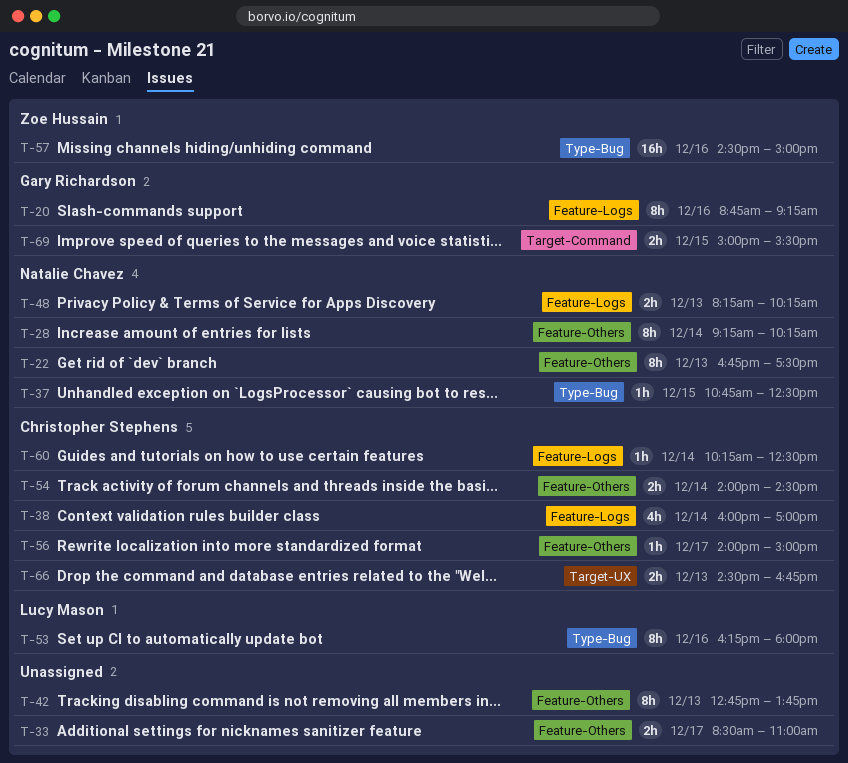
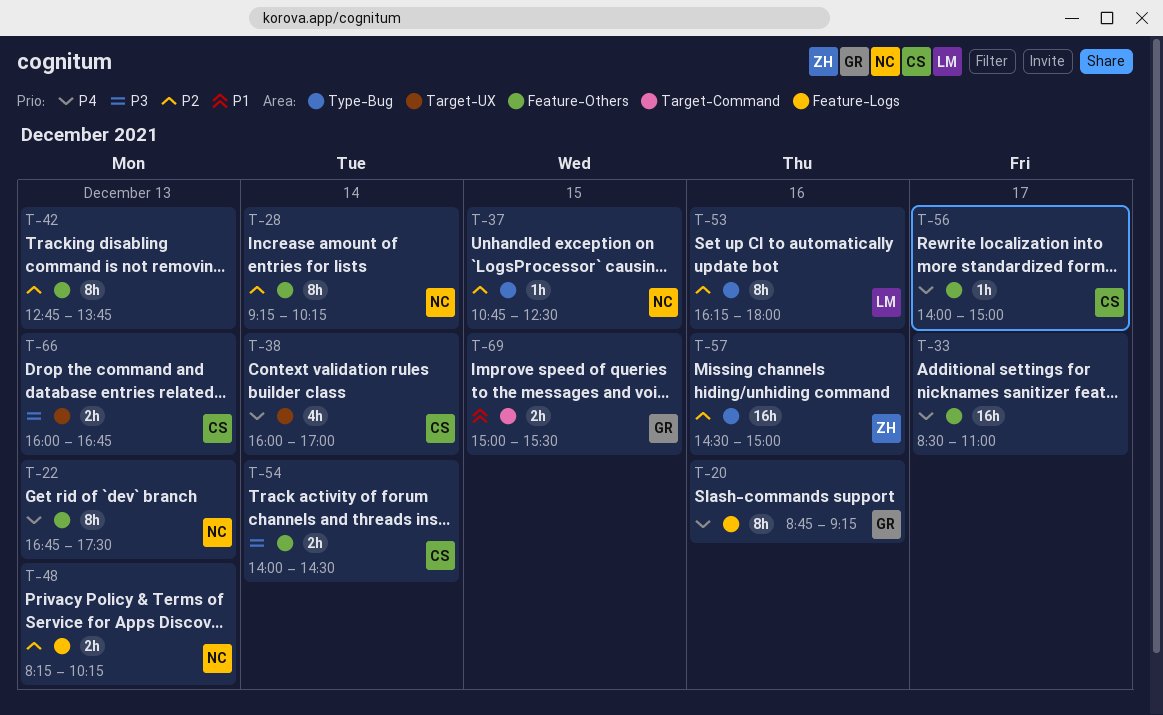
T-33, estimate: 2h -> 16h
T-38, label: Feature-Logs -> Target-UX
T-60: present -> none
T-66, begins: 14:30 -> 16:00

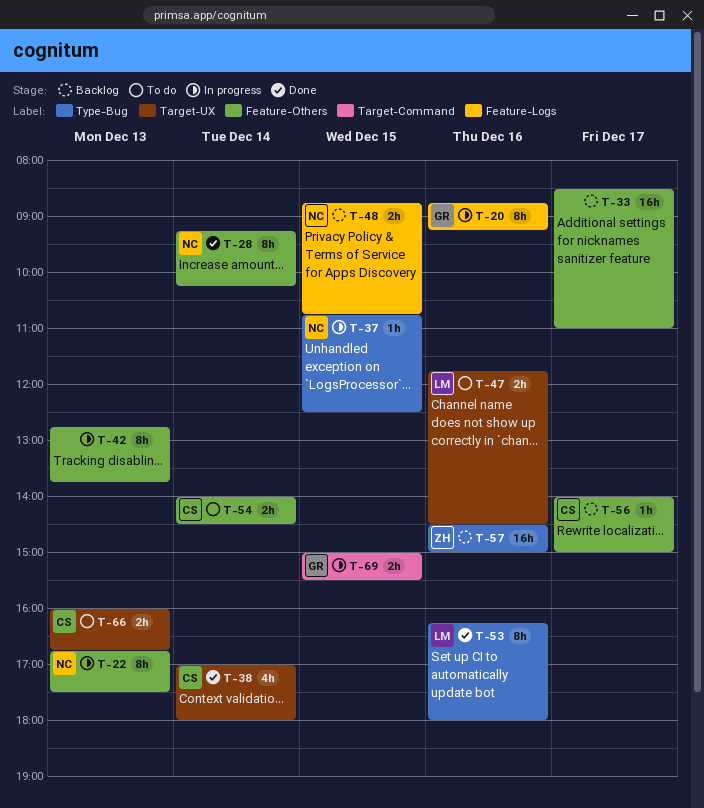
T-38, begins: 16:00 -> 17:00
T-38, ends: 17:00 -> 18:00
T-47: none -> present
T-48, day: Dec 13 -> Dec 15
T-48, begins: 08:15 -> 08:45
T-48, ends: 10:15 -> 10:45

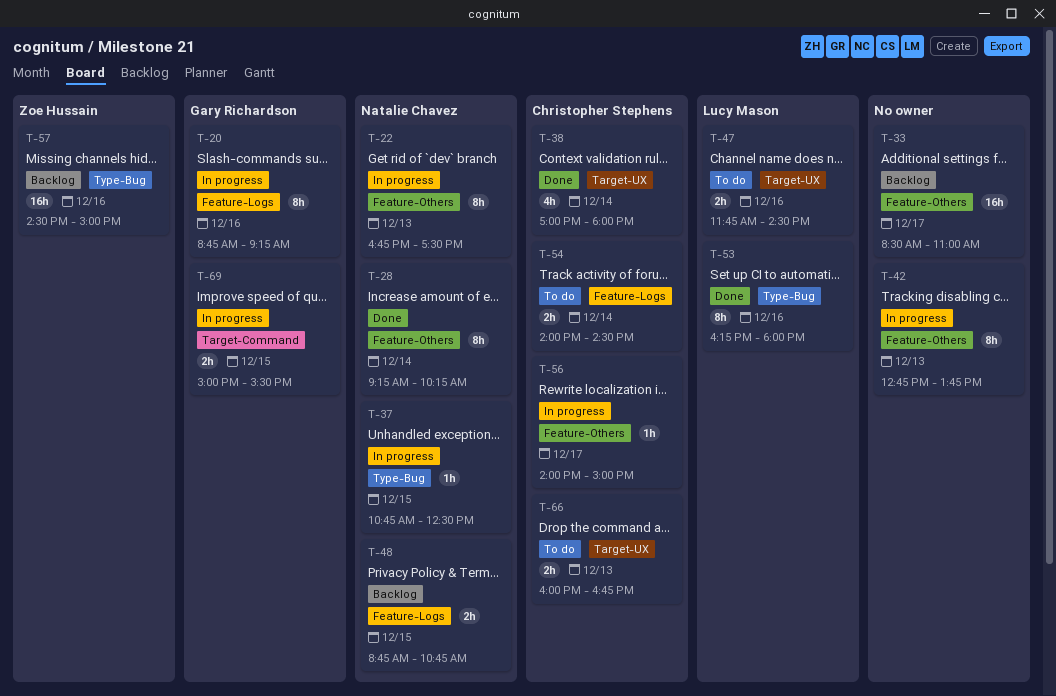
T-54, label: Feature-Others -> Feature-Logs
T-56, status: Backlog -> In progress

